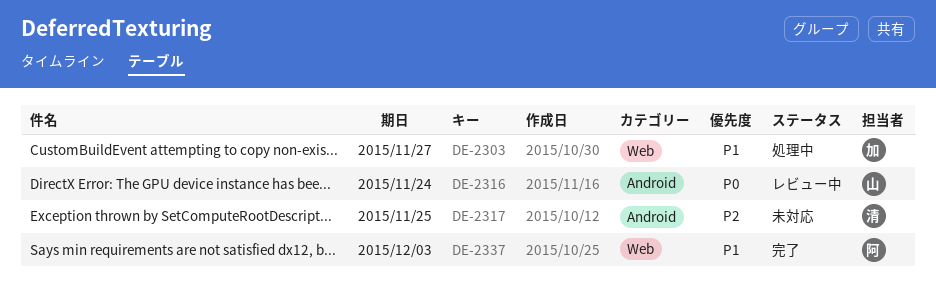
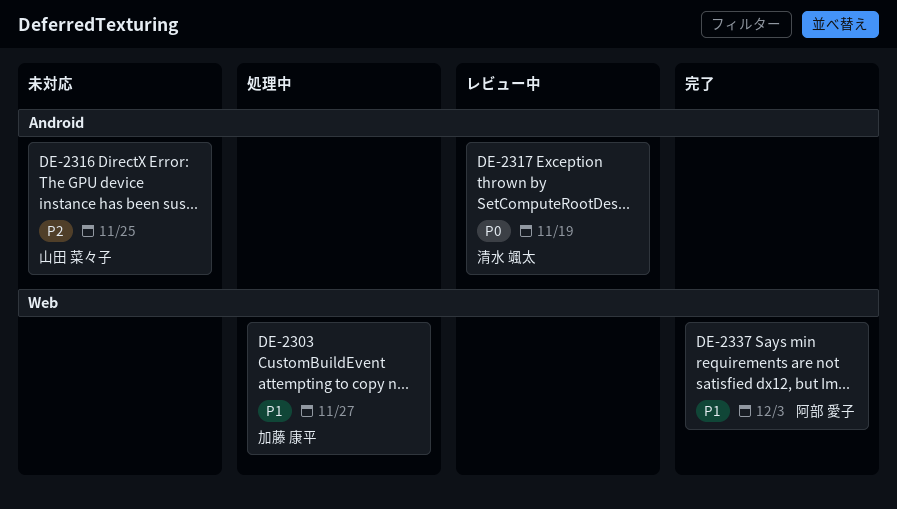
DE-2316, status: レビュー中 -> 未対応
DE-2316, priority: P0 -> P2
DE-2316, due: Nov 24 -> Nov 25
DE-2317, status: 未対応 -> レビュー中
DE-2317, priority: P2 -> P0
DE-2317, due: Nov 25 -> Nov 19

